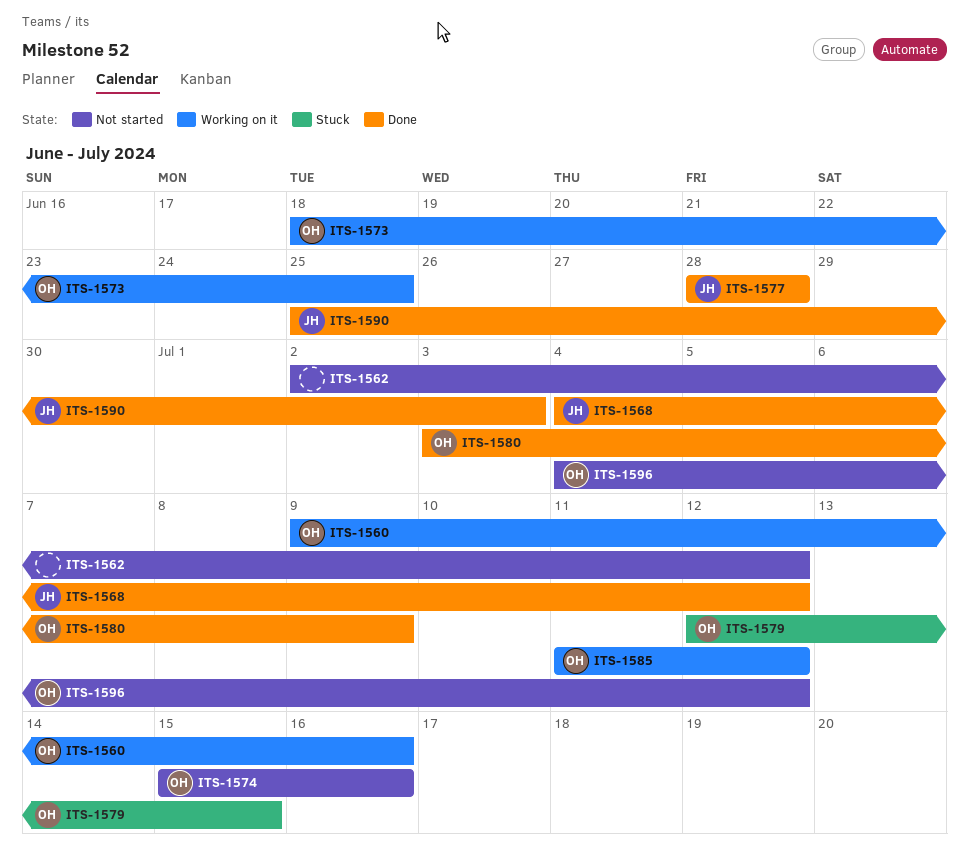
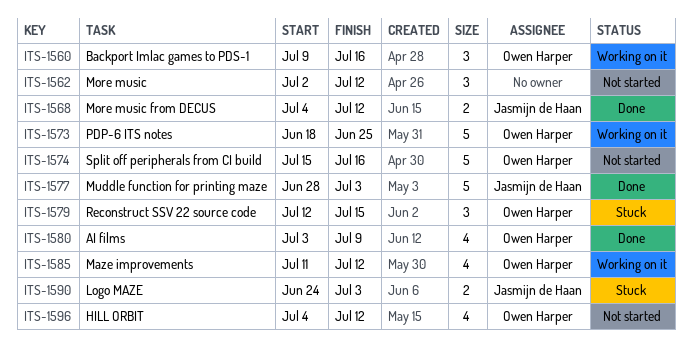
ITS-1577, due: Jun 28 -> Jul 3
ITS-1590, status: Done -> Stuck
ITS-1590, start: Jun 25 -> Jun 24

